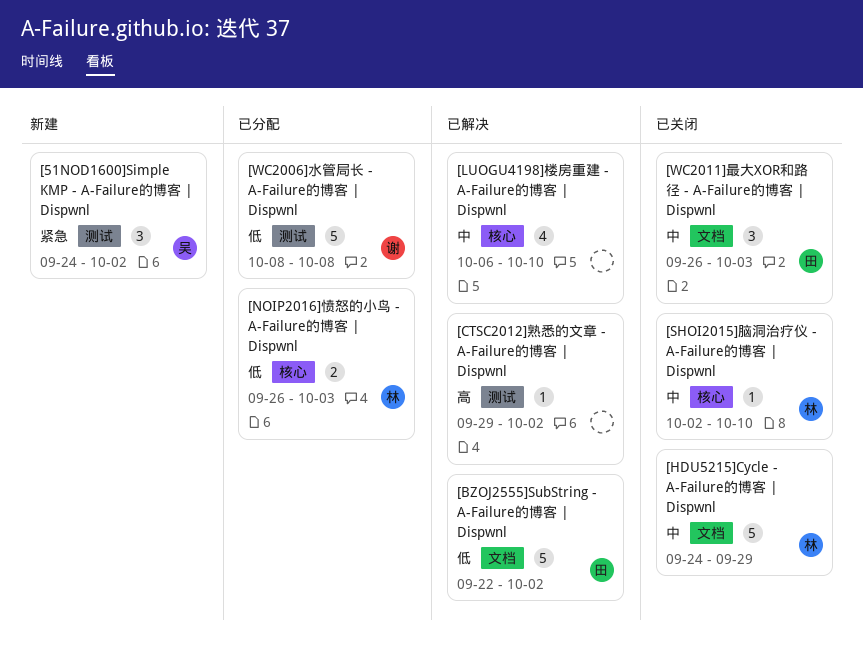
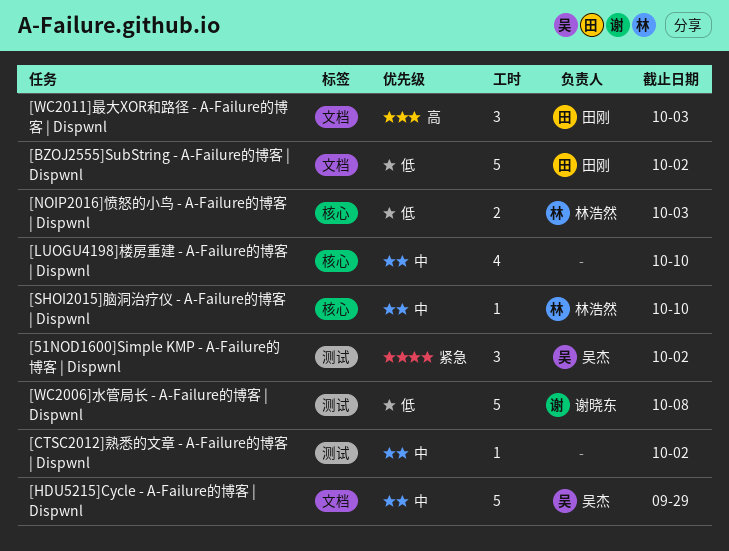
[CTSC2012]熟悉的文章 - A-Failure的博客 | Dispwnl, priority: 高 -> 中
[HDU5215]Cycle - A-Failure的博客 | Dispwnl, owner: 林浩然 -> 吴杰
[WC2011]最大XOR和路径 - A-Failure的博客 | Dispwnl, priority: 中 -> 高

